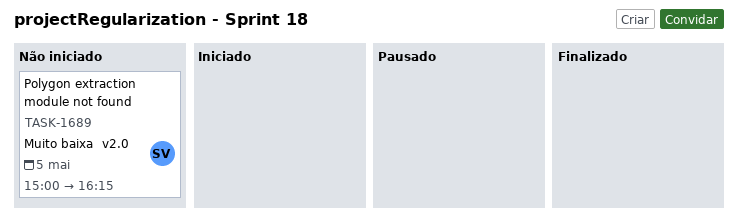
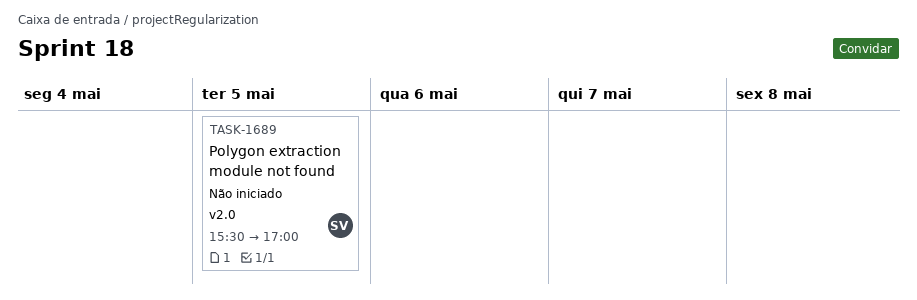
TASK-1689, begins: 15:00 -> 15:30
TASK-1689, ends: 16:15 -> 17:00

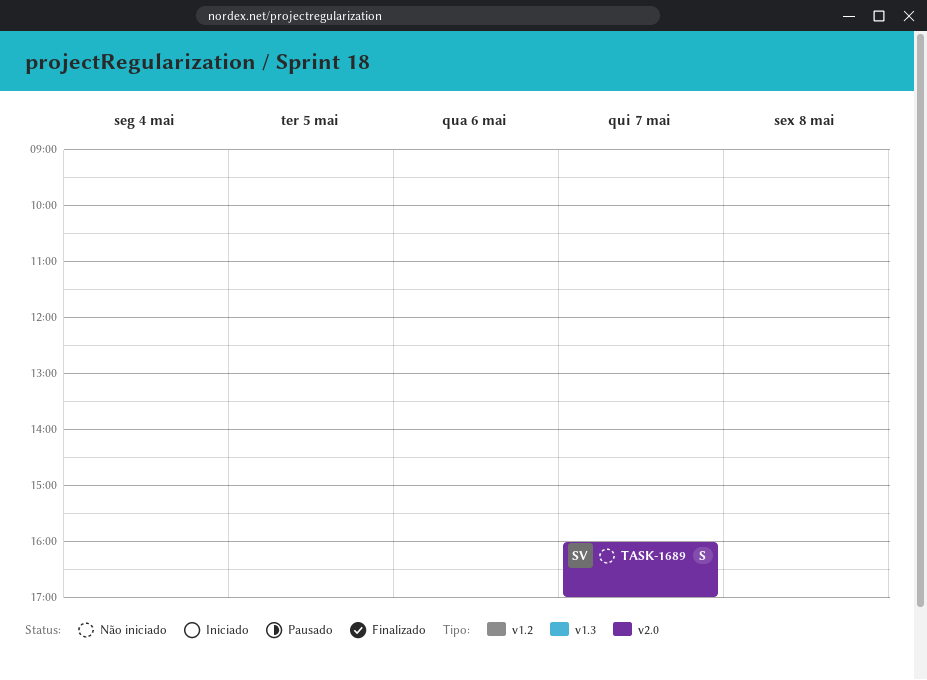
TASK-1689, day: May 5 -> May 7
TASK-1689, begins: 15:30 -> 16:00

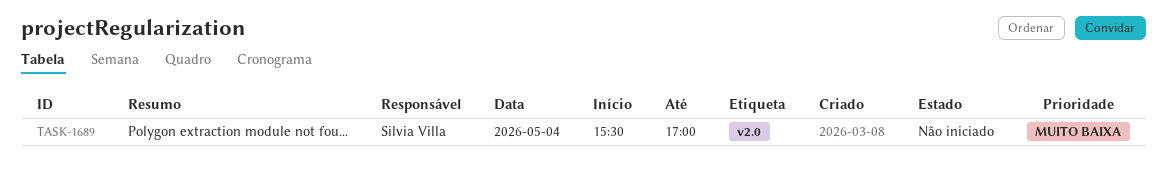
TASK-1689, day: May 7 -> May 4
TASK-1689, begins: 16:00 -> 15:30

